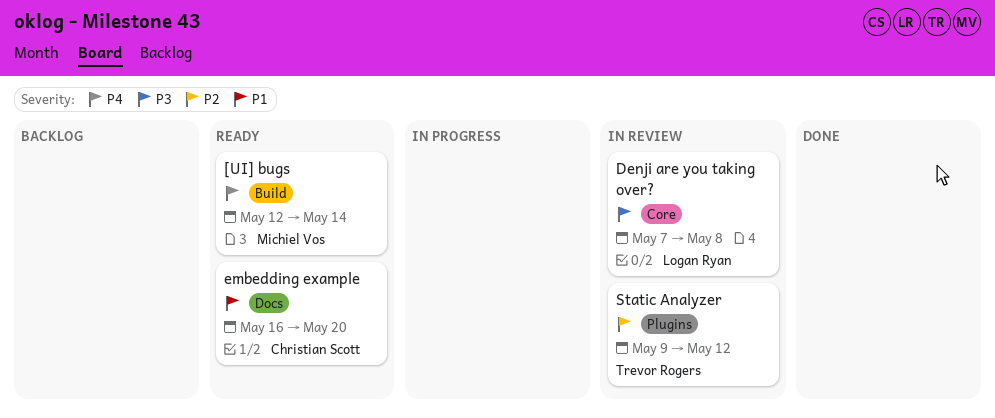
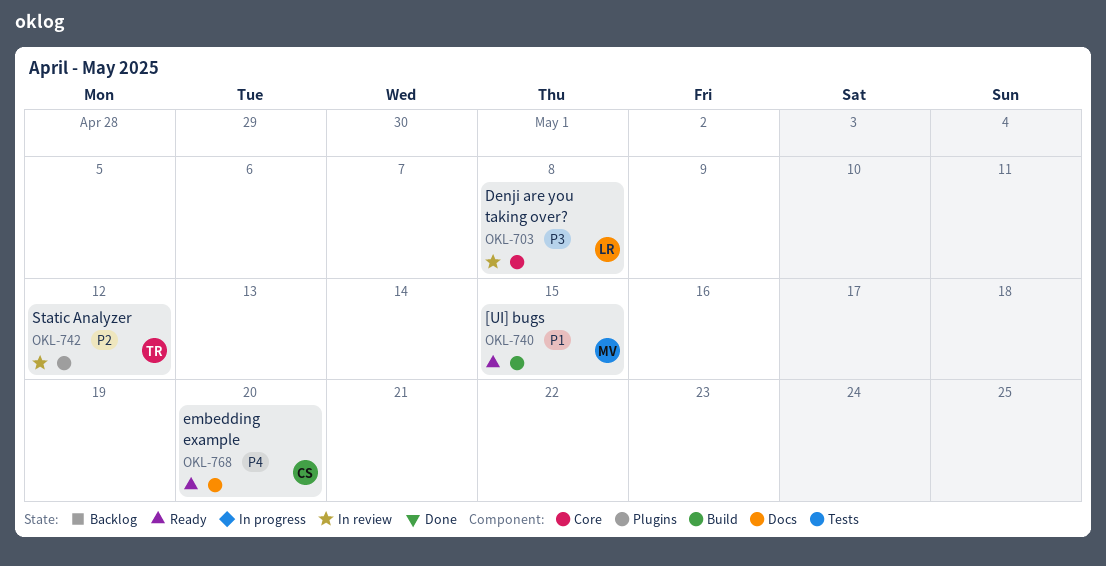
[UI] bugs, priority: P4 -> P1
[UI] bugs, due: May 14 -> May 15
embedding example, priority: P1 -> P4

